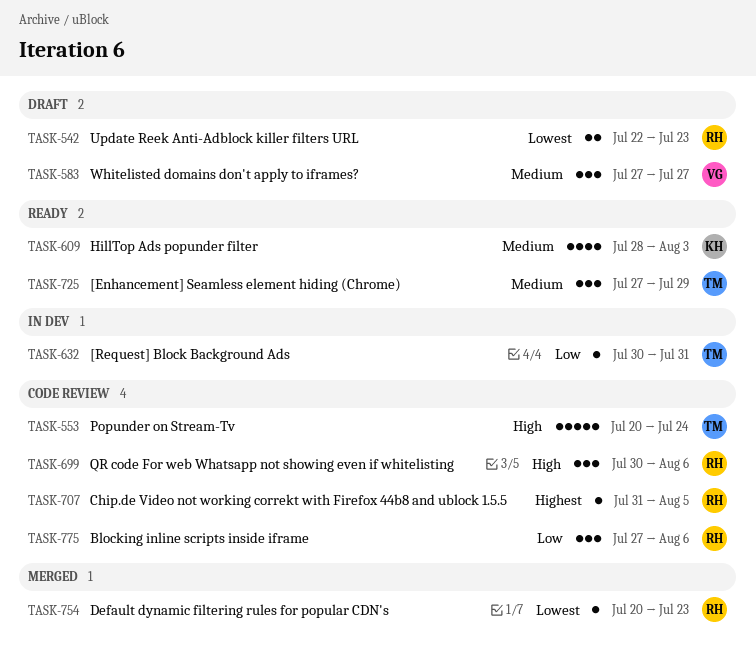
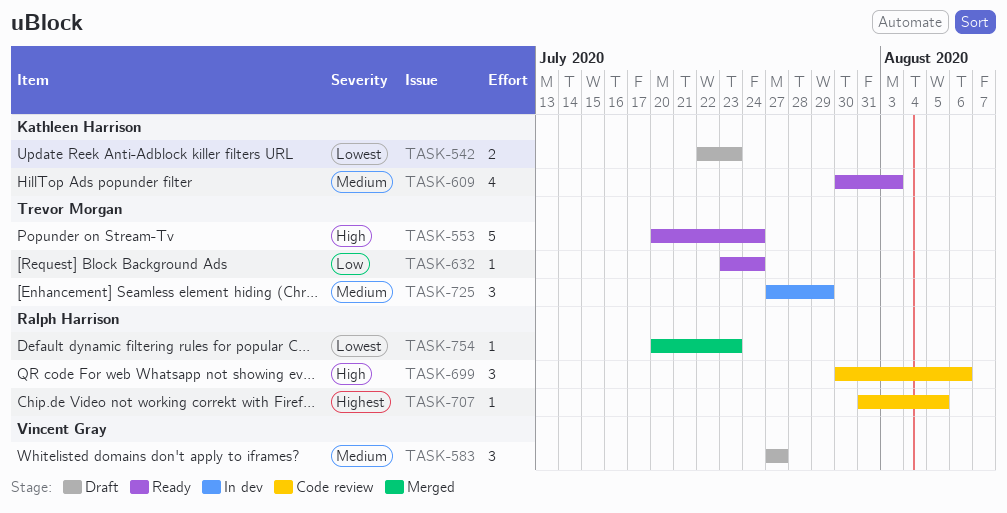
TASK-542, owner: Ralph Harrison -> Kathleen Harrison
TASK-553, status: Code review -> Ready
TASK-609, start: Jul 28 -> Jul 30
TASK-632, status: In dev -> Ready
TASK-632, start: Jul 30 -> Jul 23
TASK-632, due: Jul 31 -> Jul 24
TASK-725, status: Ready -> In dev
TASK-775: present -> none

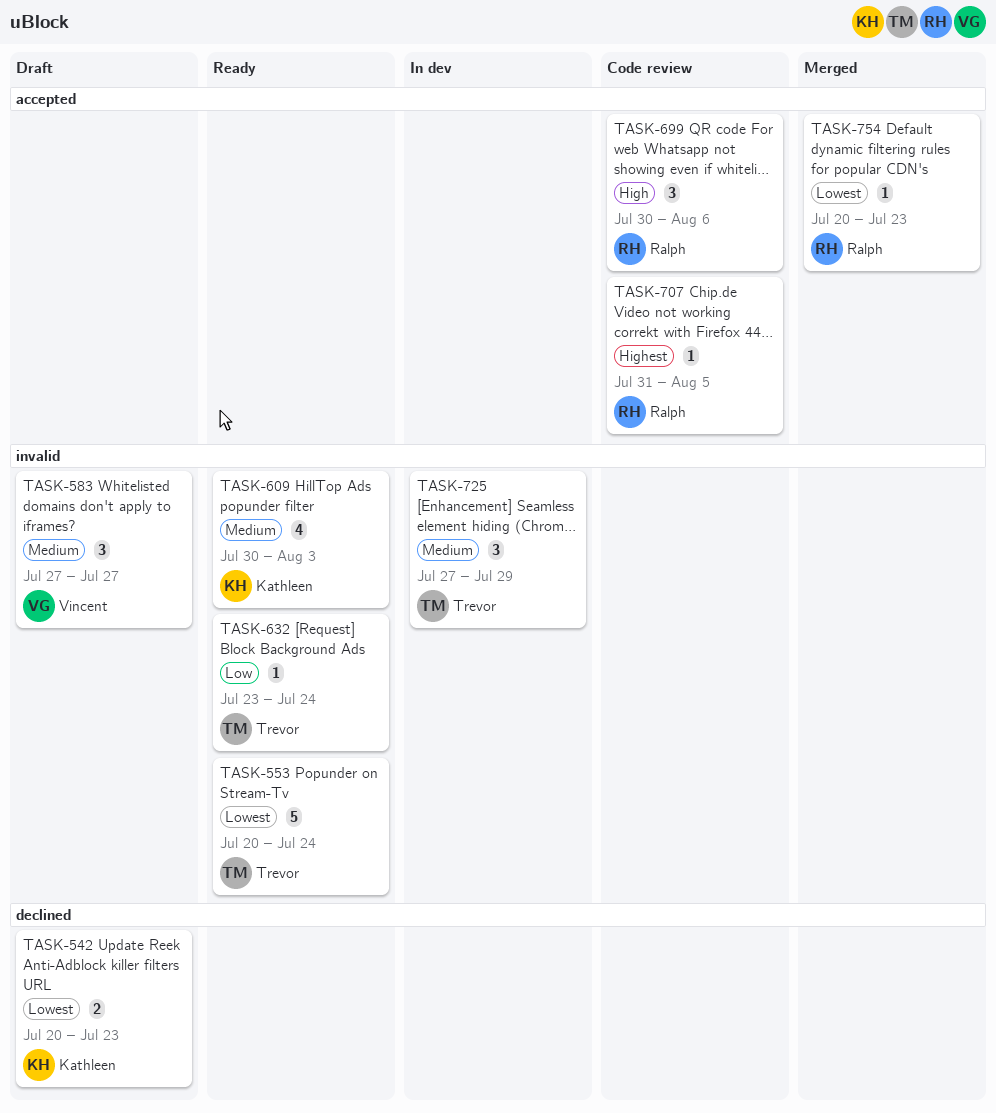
TASK-542, start: Jul 22 -> Jul 20
TASK-553, priority: High -> Lowest

